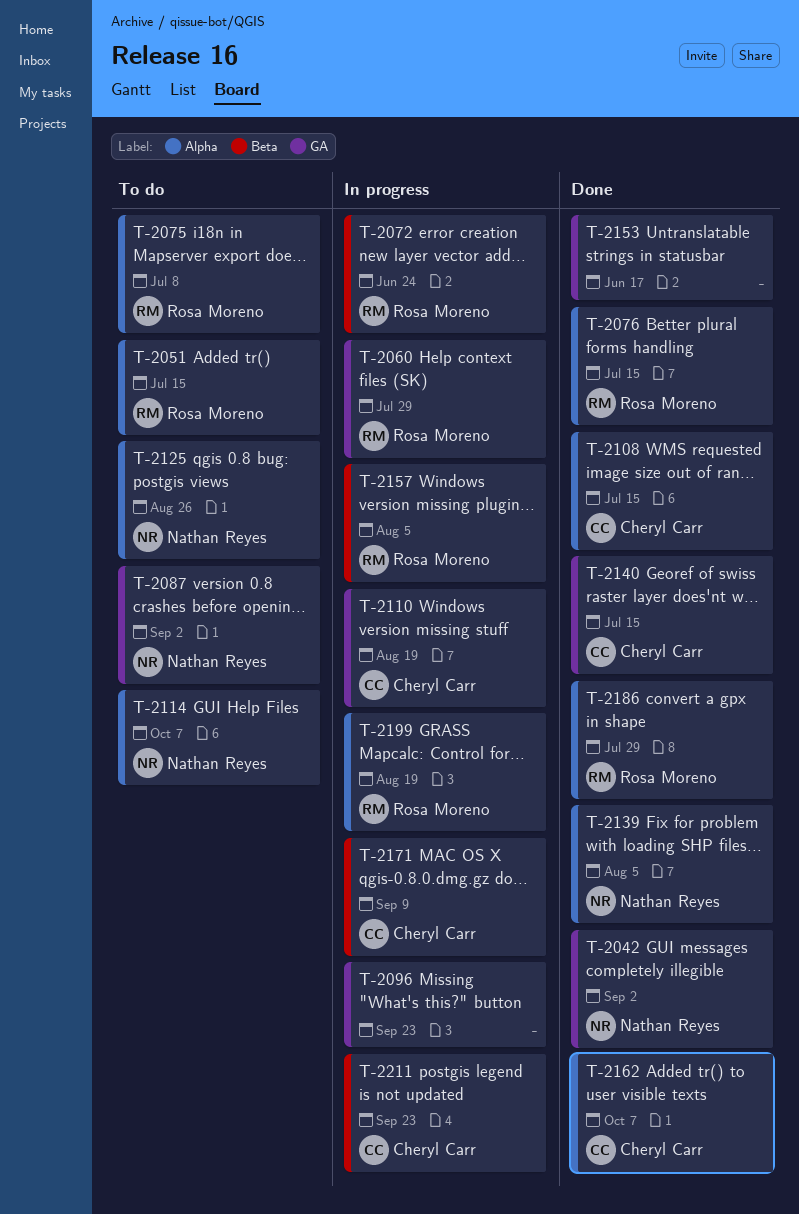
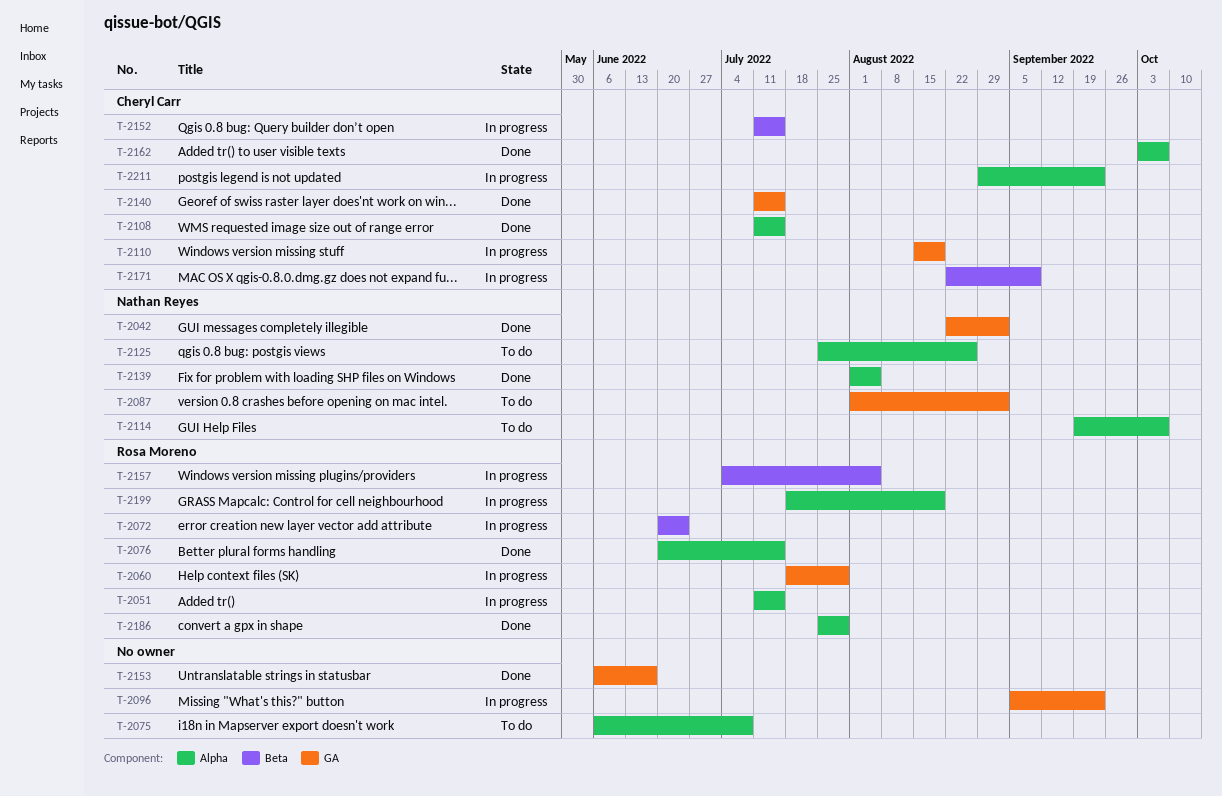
T-2051, status: To do -> In progress
T-2075, owner: Rosa Moreno -> none
T-2152: none -> present
T-2211, label: Beta -> Alpha

